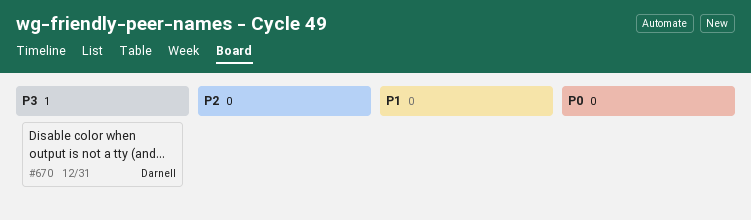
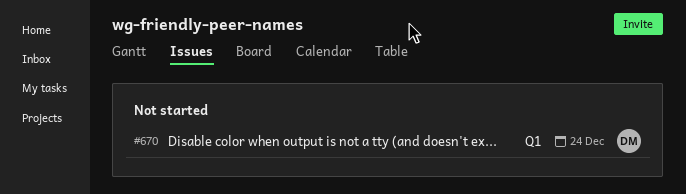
#670, due: Dec 31 -> Dec 24

